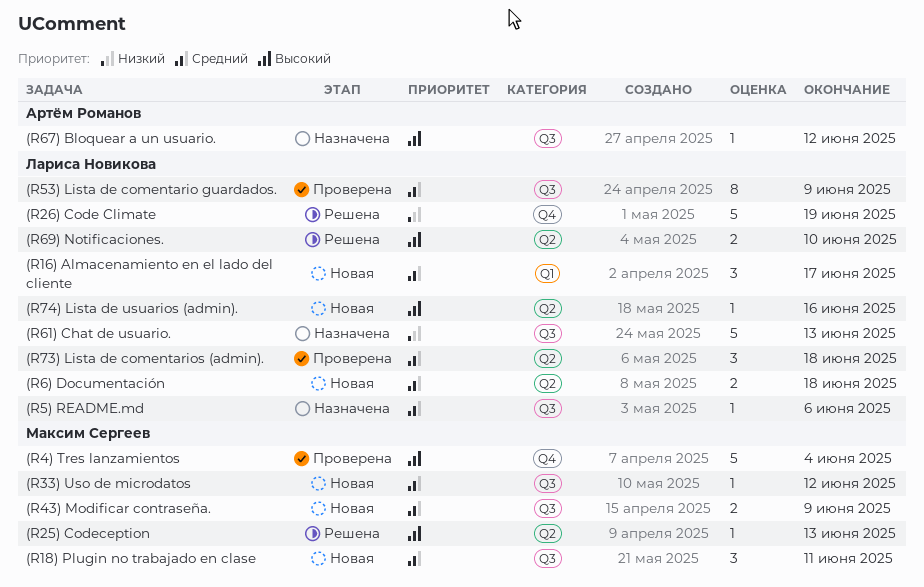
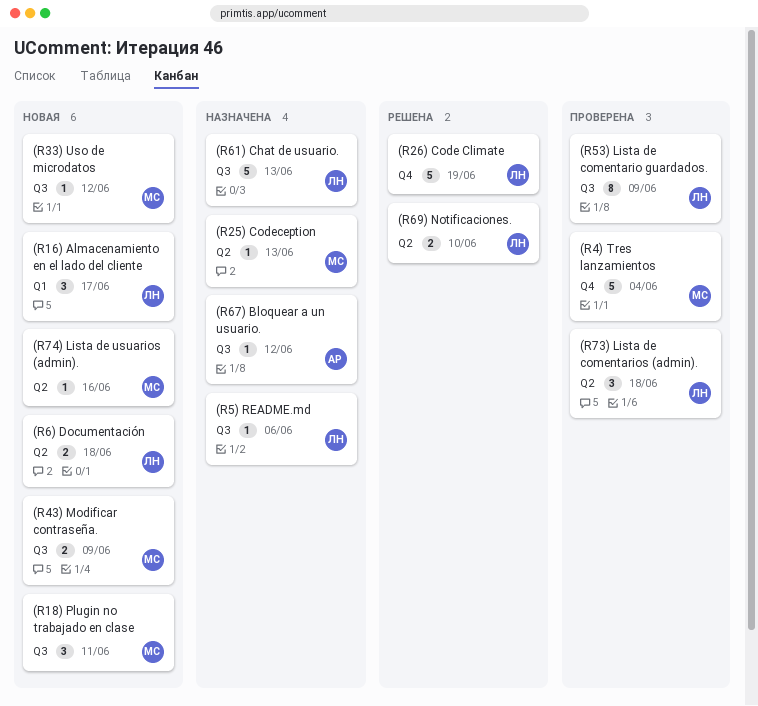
(R25) Codeception, status: Решена -> Назначена
(R74) Lista de usuarios (admin)., owner: Лариса Новикова -> Максим Сергеев

